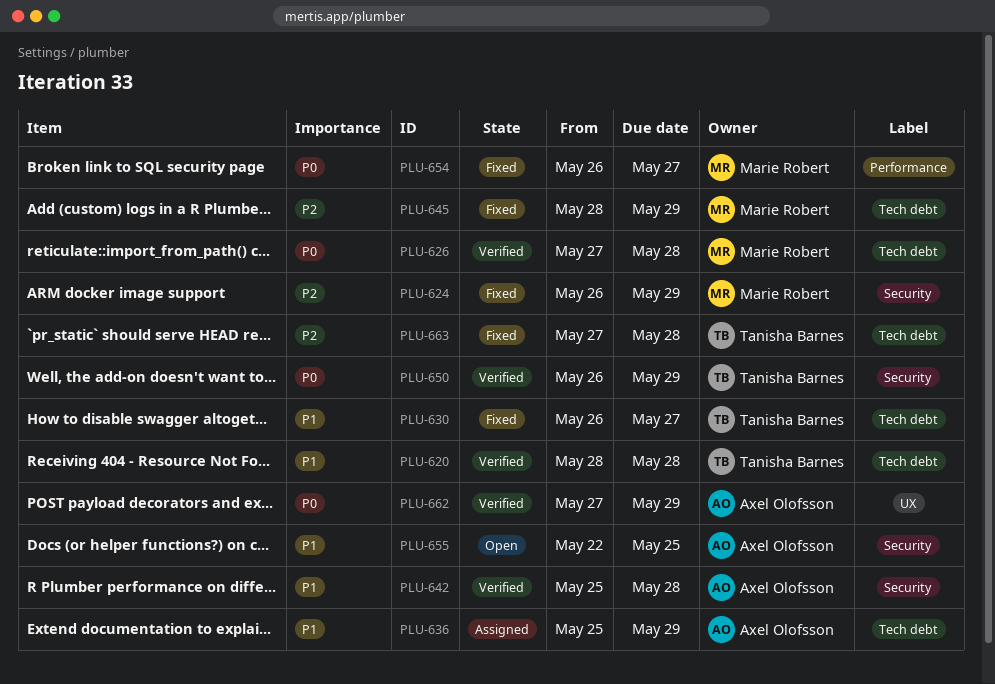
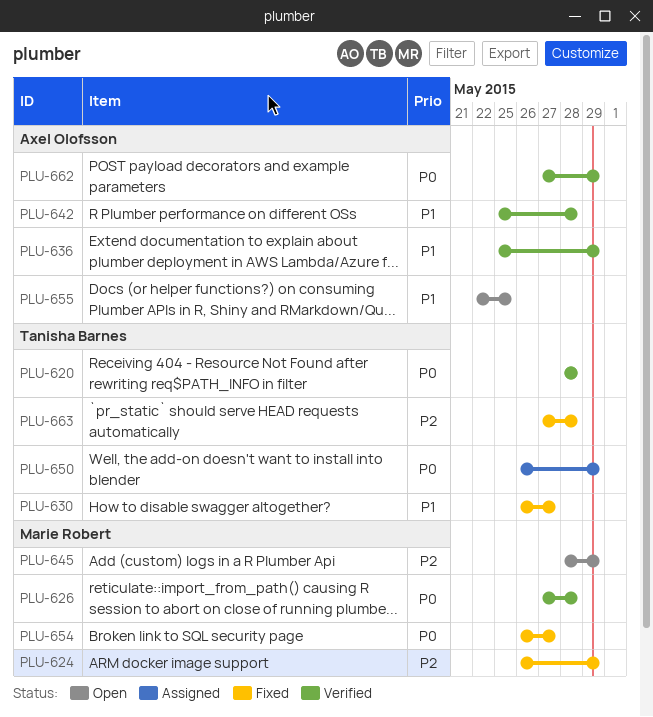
PLU-620, priority: P1 -> P0
PLU-636, status: Assigned -> Verified
PLU-645, status: Fixed -> Open
PLU-650, status: Verified -> Assigned

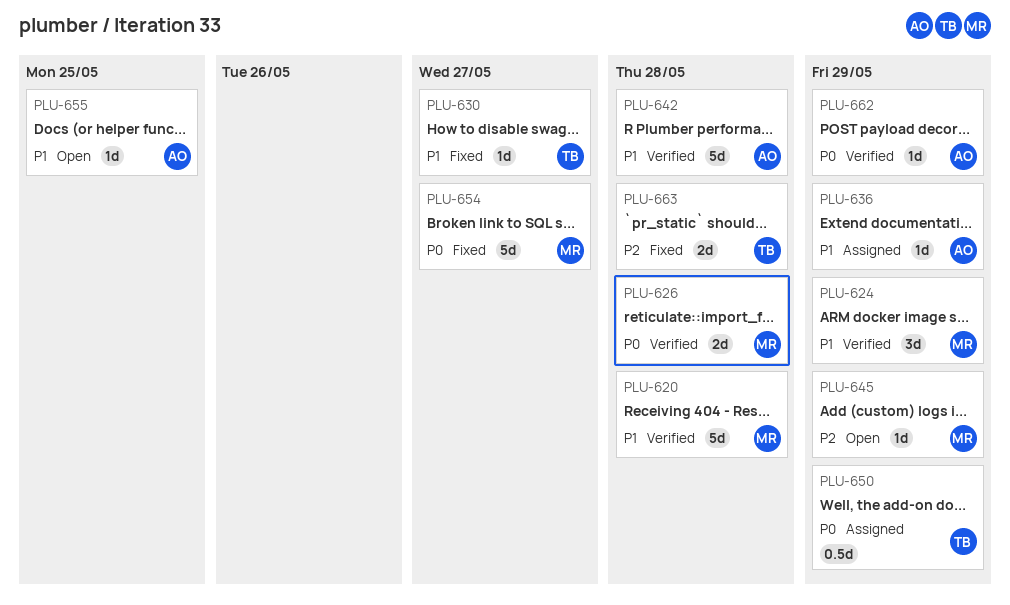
PLU-620, owner: Tanisha Barnes -> Marie Robert
PLU-620, priority: P0 -> P1
PLU-624, status: Fixed -> Verified
PLU-624, priority: P2 -> P1
PLU-636, status: Verified -> Assigned

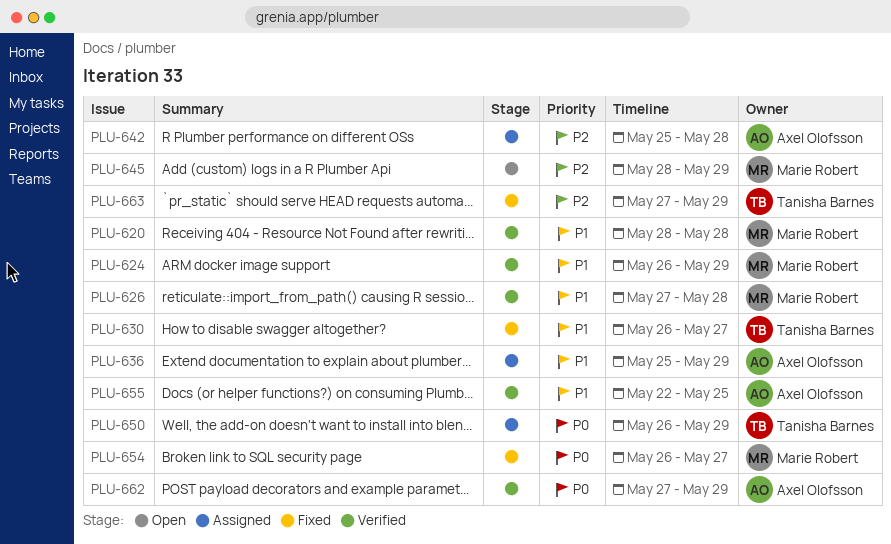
PLU-626, priority: P0 -> P1
PLU-642, status: Verified -> Assigned
PLU-642, priority: P1 -> P2
PLU-655, status: Open -> Verified
PLU-663, due: May 28 -> May 29

